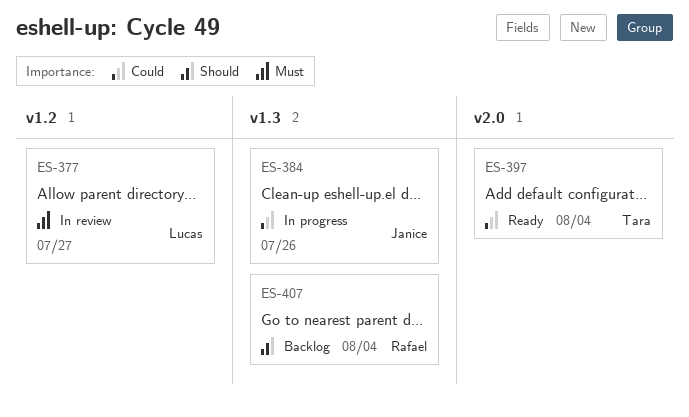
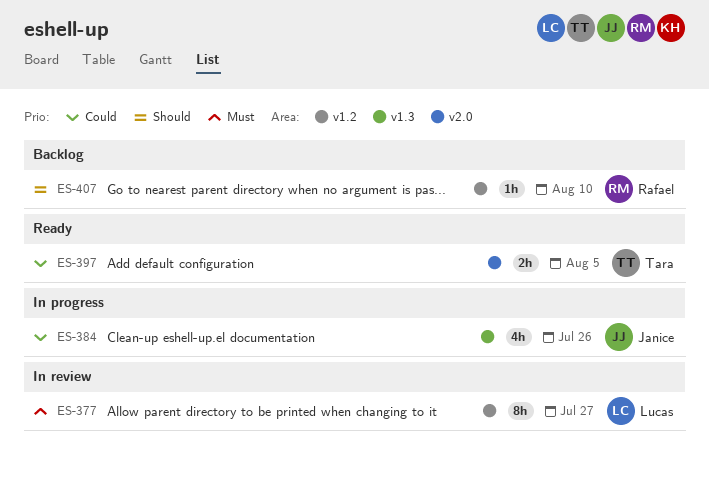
ES-397, due: Aug 4 -> Aug 5
ES-407, label: v1.3 -> v1.2
ES-407, due: Aug 4 -> Aug 10

